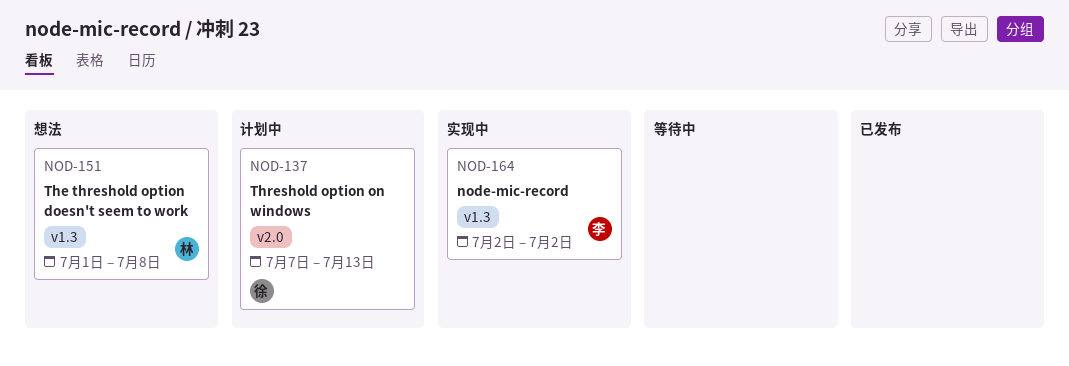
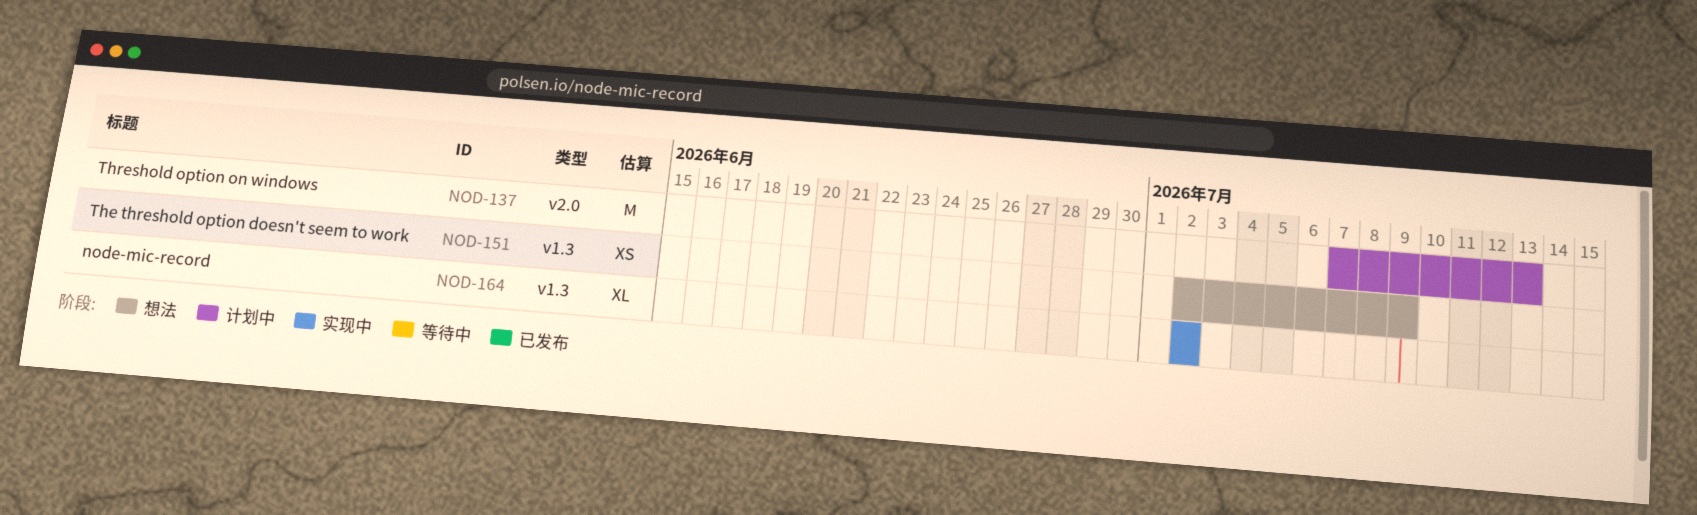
NOD-151, start: Jul 1 -> Jul 2
NOD-151, due: Jul 8 -> Jul 9

